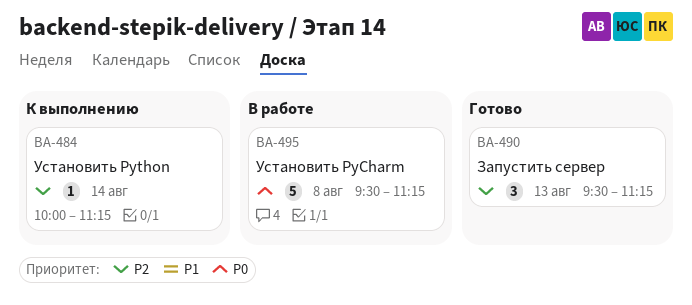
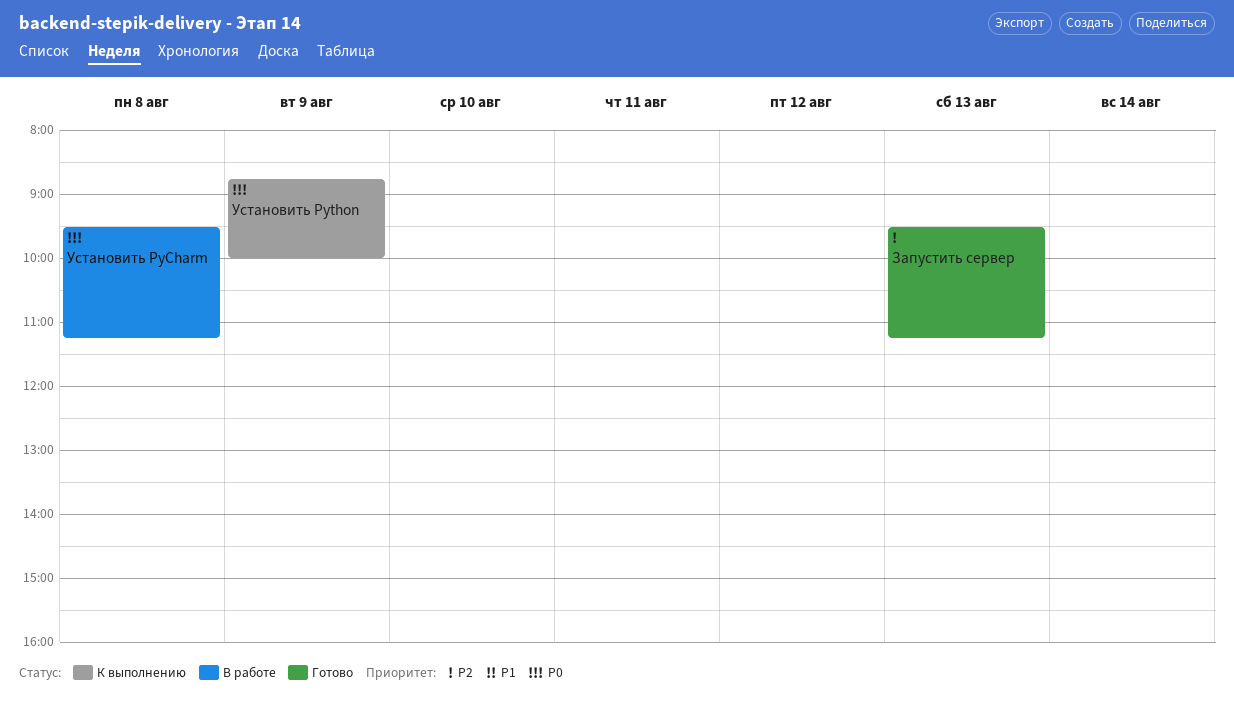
Установить Python, priority: P2 -> P0
Установить Python, day: Aug 14 -> Aug 9
Установить Python, begins: 10:00 -> 08:45
Установить Python, ends: 11:15 -> 10:00

